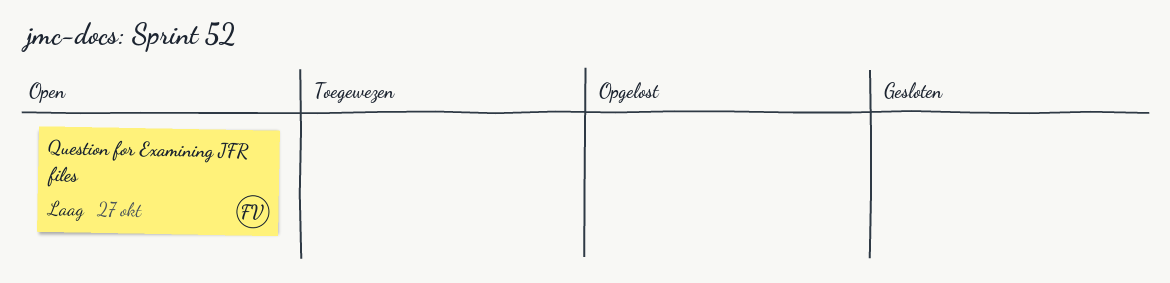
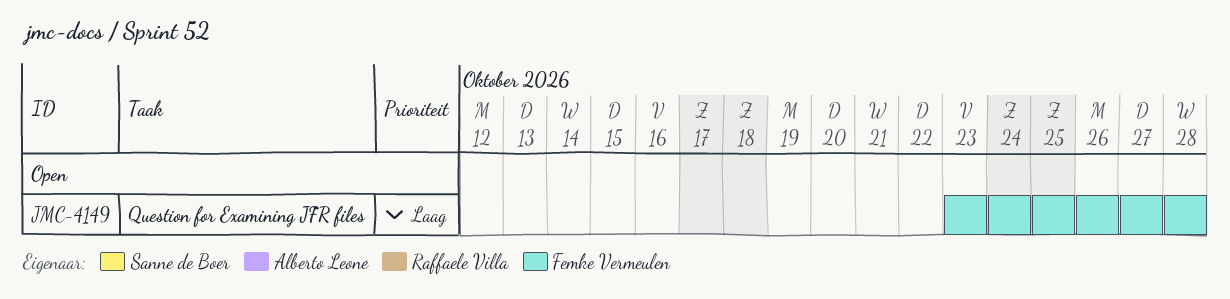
Question for Examining JFR files, due: Oct 27 -> Oct 28

